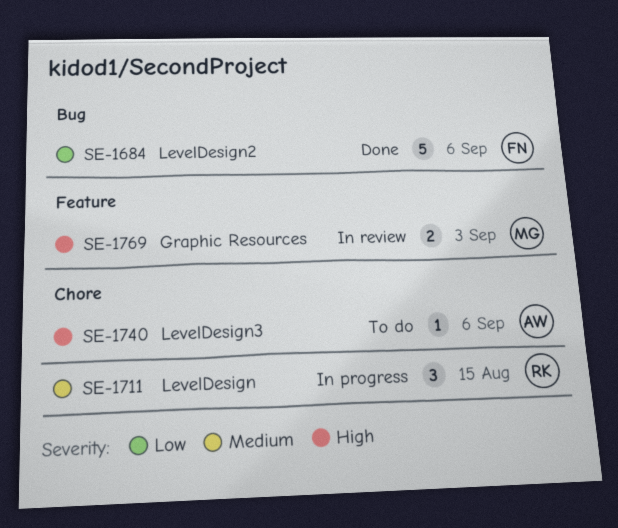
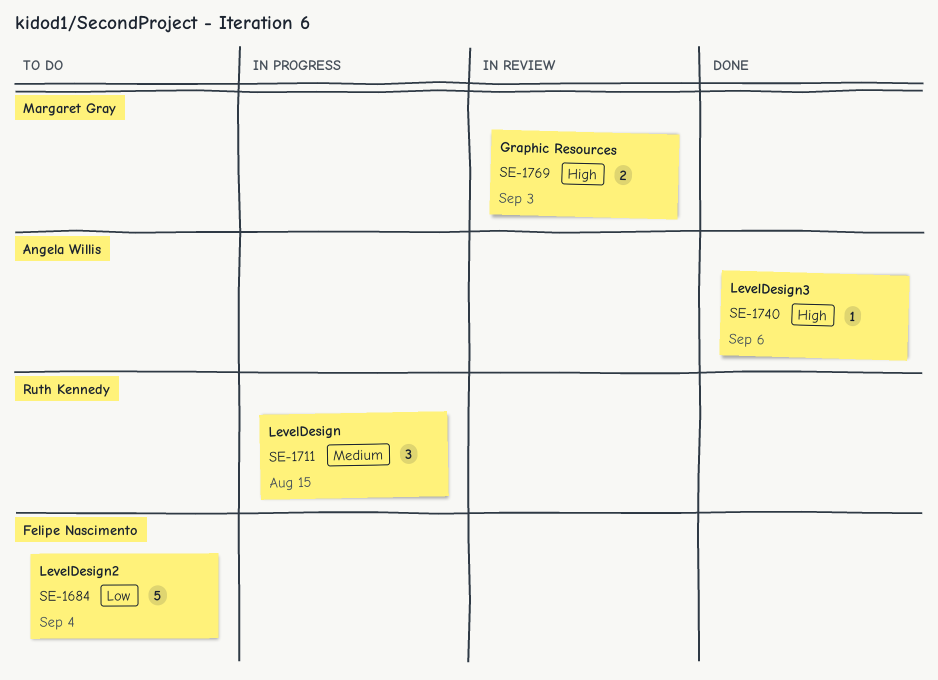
SE-1684, status: Done -> To do
SE-1684, due: Sep 6 -> Sep 4
SE-1740, status: To do -> Done

